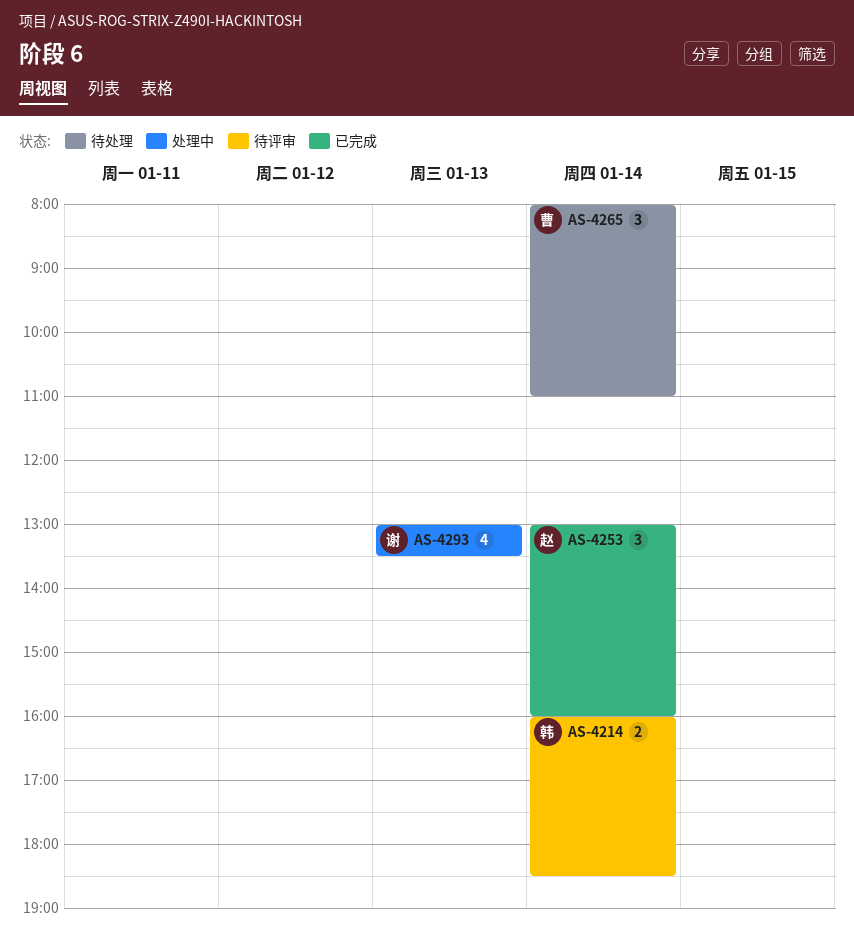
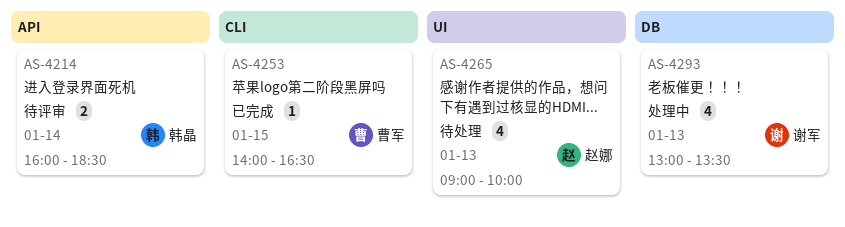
AS-4253, owner: 赵娜 -> 曹军
AS-4253, estimate: 3 -> 1
AS-4253, day: Jan 14 -> Jan 15
AS-4253, begins: 13:00 -> 14:00
AS-4253, ends: 16:00 -> 16:30
AS-4265, owner: 曹军 -> 赵娜
AS-4265, estimate: 3 -> 4
AS-4265, day: Jan 14 -> Jan 13
AS-4265, begins: 08:00 -> 09:00
AS-4265, ends: 11:00 -> 10:00

